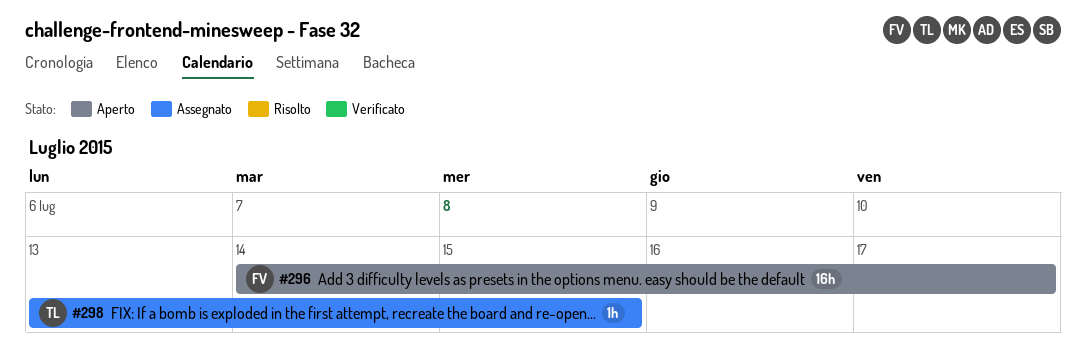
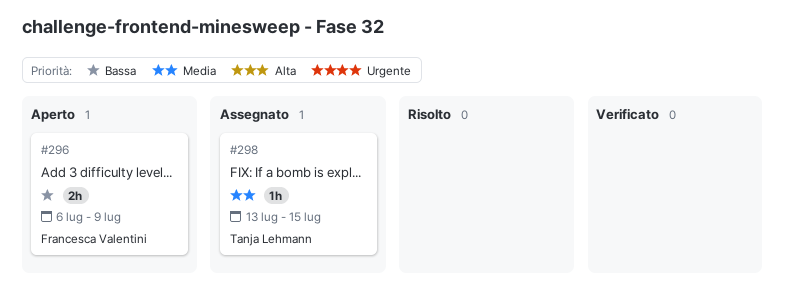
#296, estimate: 16h -> 2h
#296, start: Jul 14 -> Jul 6
#296, due: Jul 17 -> Jul 9

